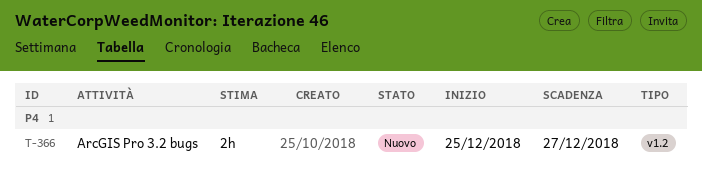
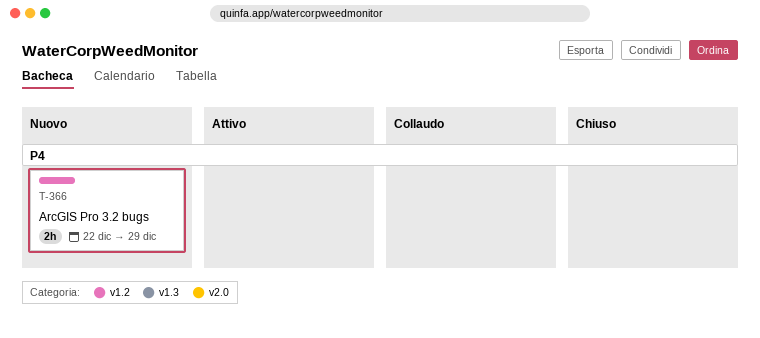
T-366, start: Dec 25 -> Dec 22
T-366, due: Dec 27 -> Dec 29

